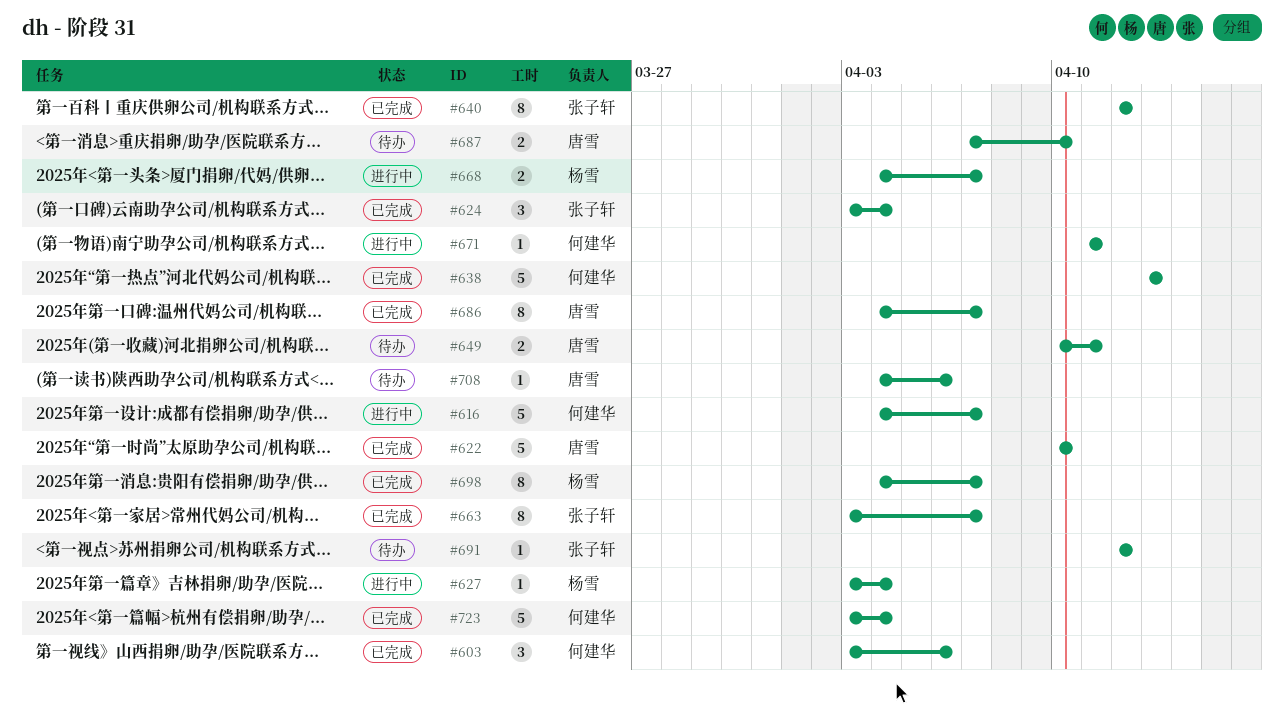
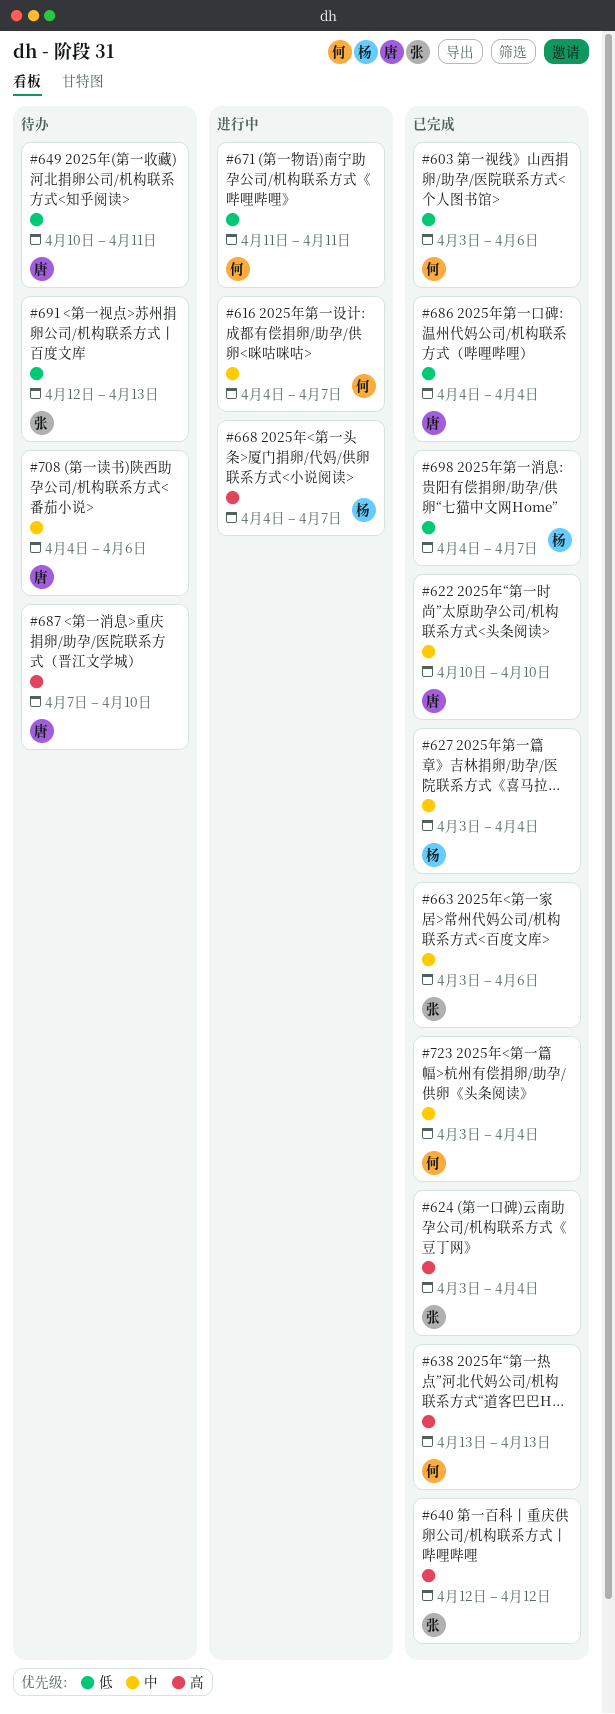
#627, status: 进行中 -> 已完成
#663, due: Apr 7 -> Apr 6
#686, due: Apr 7 -> Apr 4
#691, due: Apr 12 -> Apr 13

